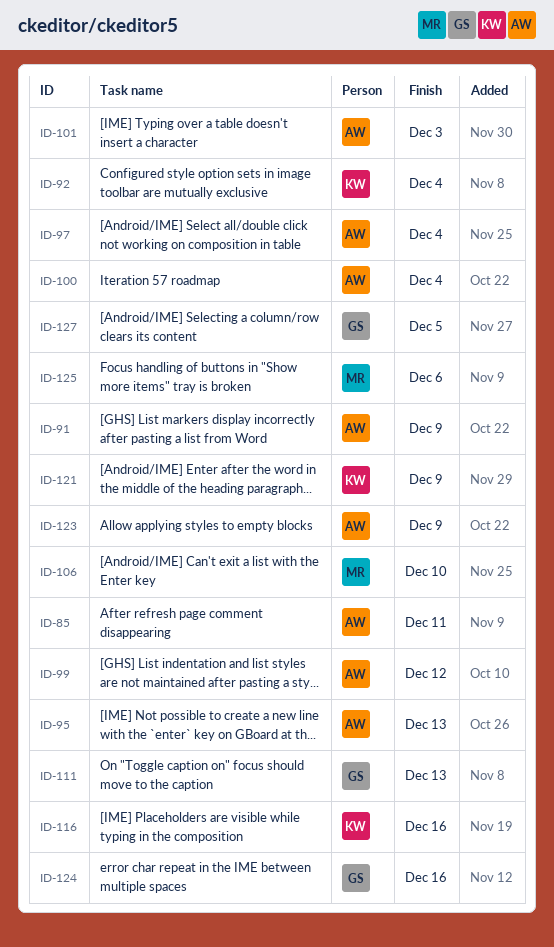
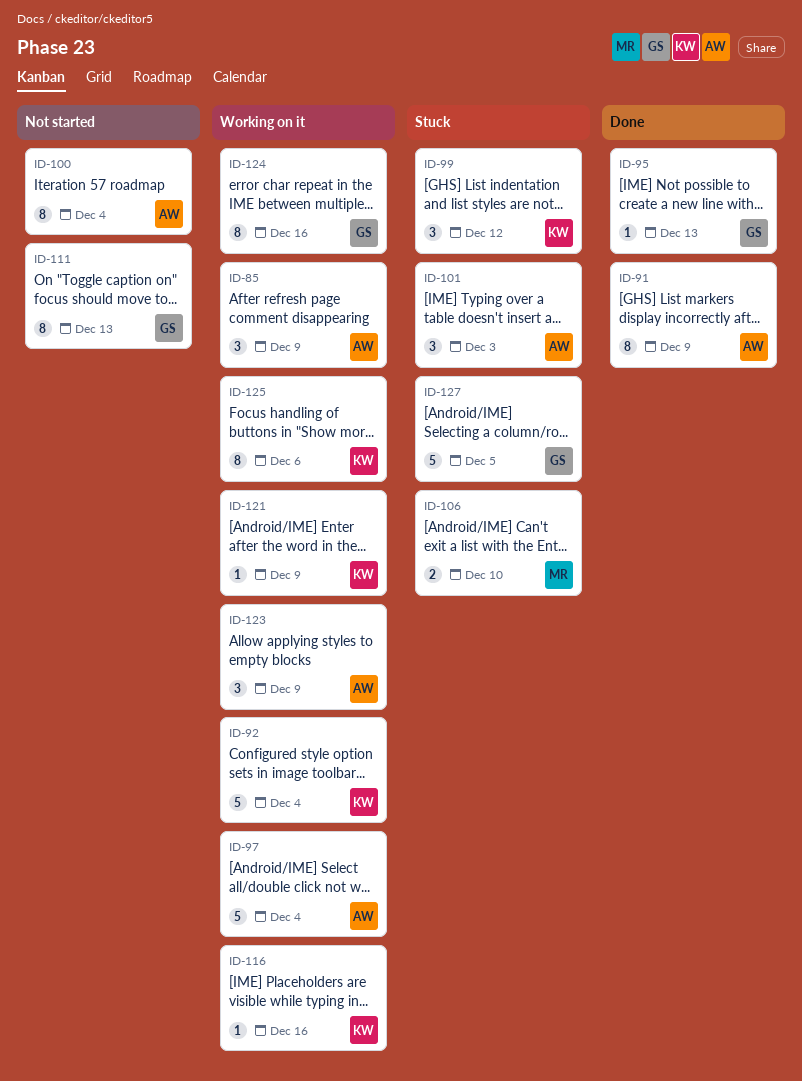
ID-85, due: Dec 11 -> Dec 9
ID-95, owner: AW -> GS
ID-99, owner: AW -> KW
ID-125, owner: MR -> KW

